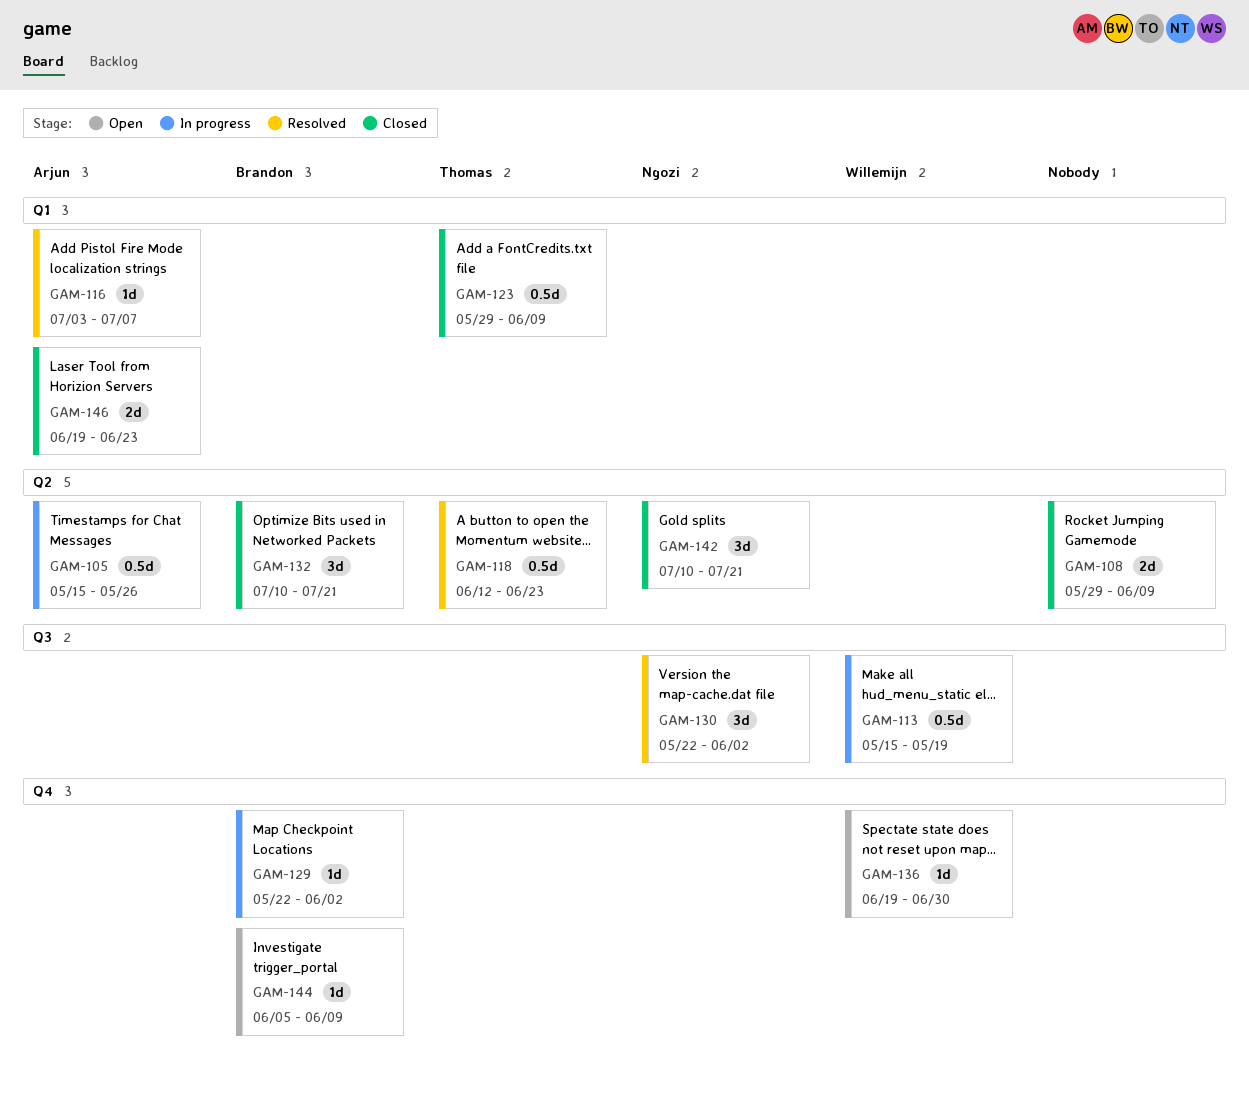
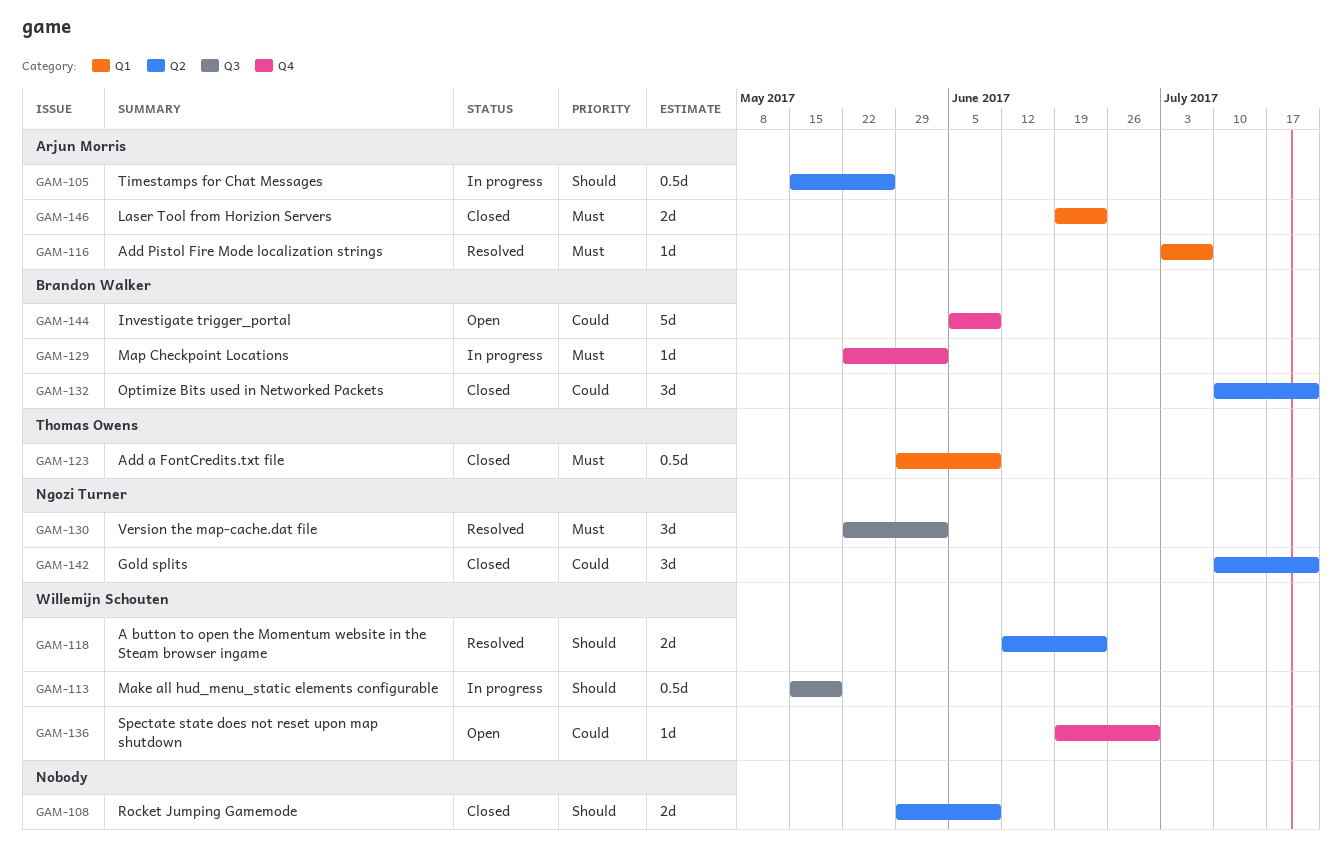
GAM-118, owner: Thomas Owens -> Willemijn Schouten
GAM-118, estimate: 0.5d -> 2d
GAM-144, estimate: 1d -> 5d

